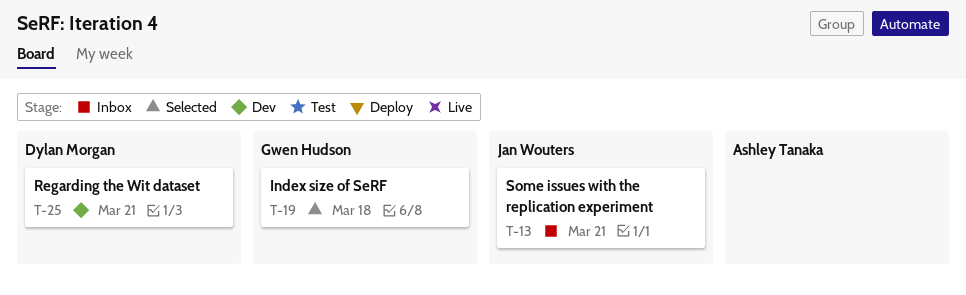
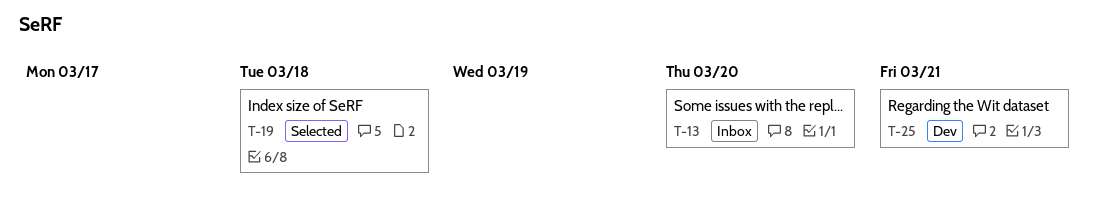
T-13, due: Mar 21 -> Mar 20

